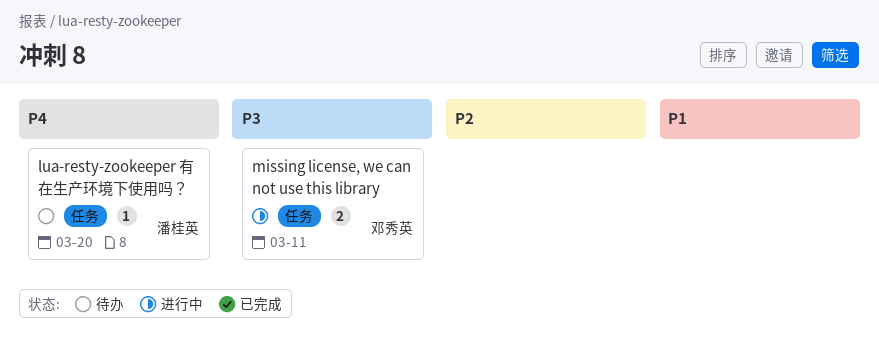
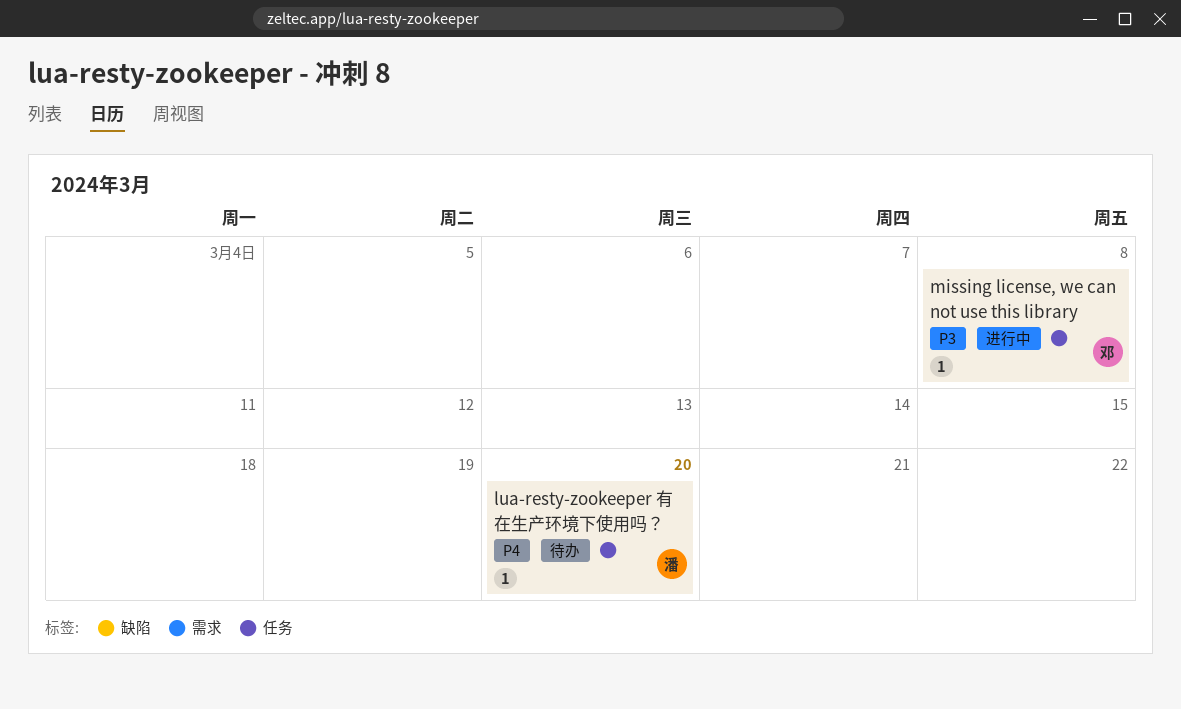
missing license, we can not use this library, estimate: 2 -> 1
missing license, we can not use this library, due: Mar 11 -> Mar 8

